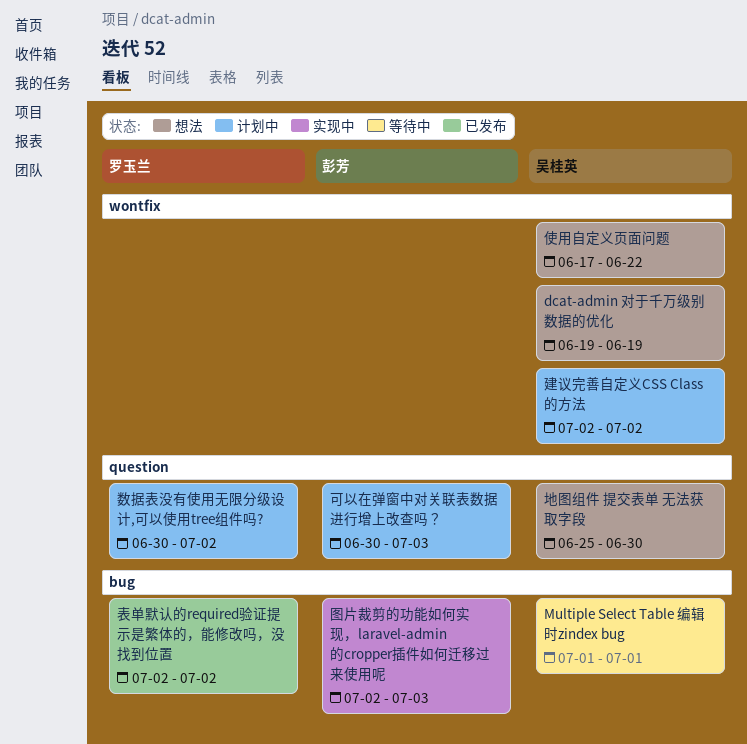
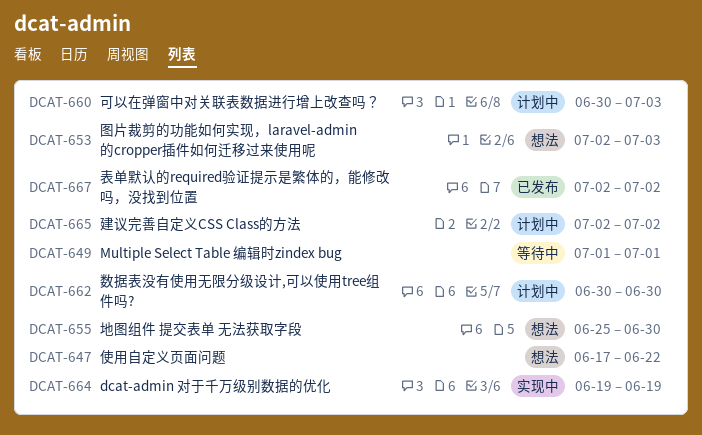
dcat-admin 对于千万级别数据的优化, status: 想法 -> 实现中
图片裁剪的功能如何实现，laravel-admin的cropper插件如何迁移过来使用呢, status: 实现中 -> 想法
数据表没有使用无限分级设计,可以使用tree组件吗?, due: Jul 2 -> Jun 30

